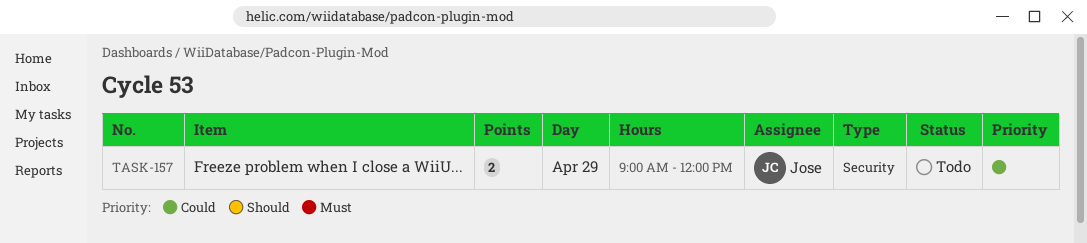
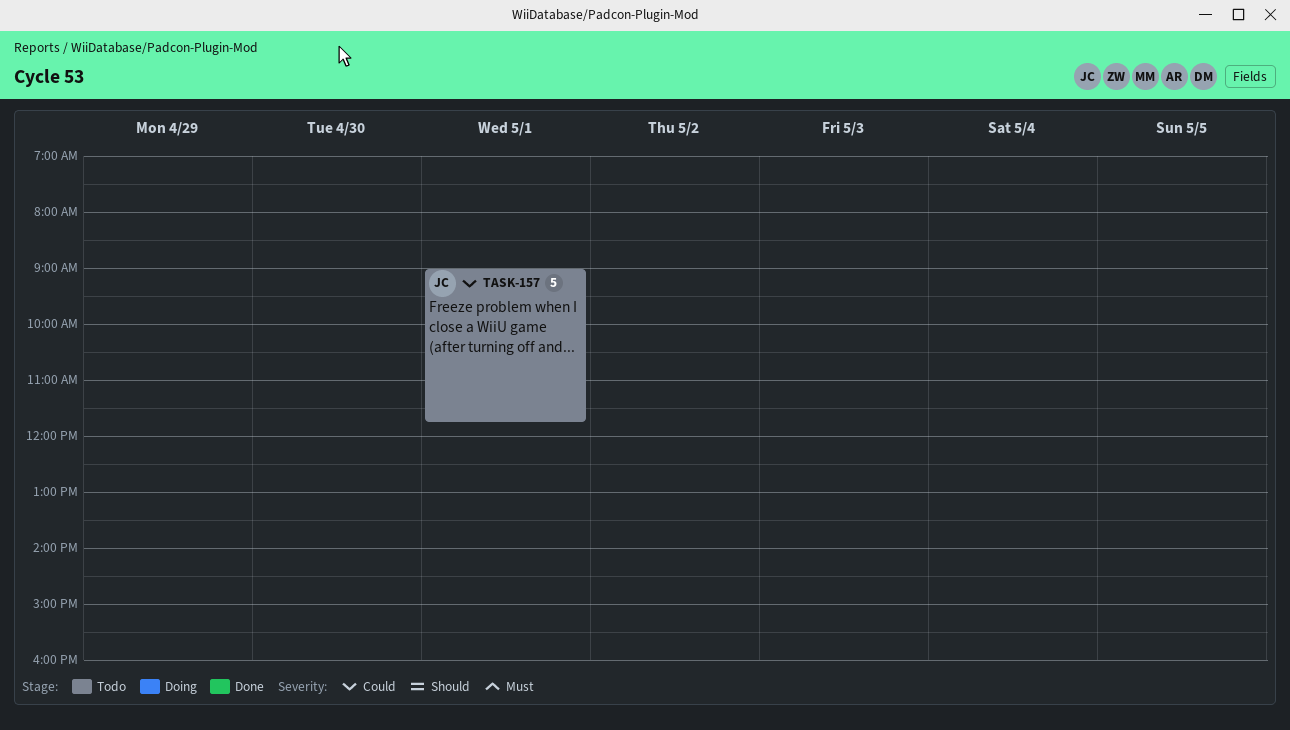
TASK-157, estimate: 2 -> 5
TASK-157, day: Apr 29 -> May 1
TASK-157, ends: 12:00 -> 11:45

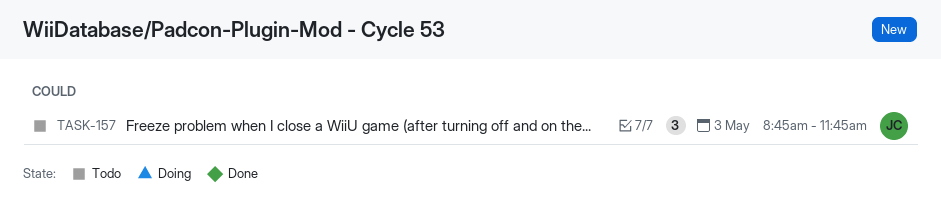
TASK-157, estimate: 5 -> 3
TASK-157, day: May 1 -> May 3
TASK-157, begins: 09:00 -> 08:45

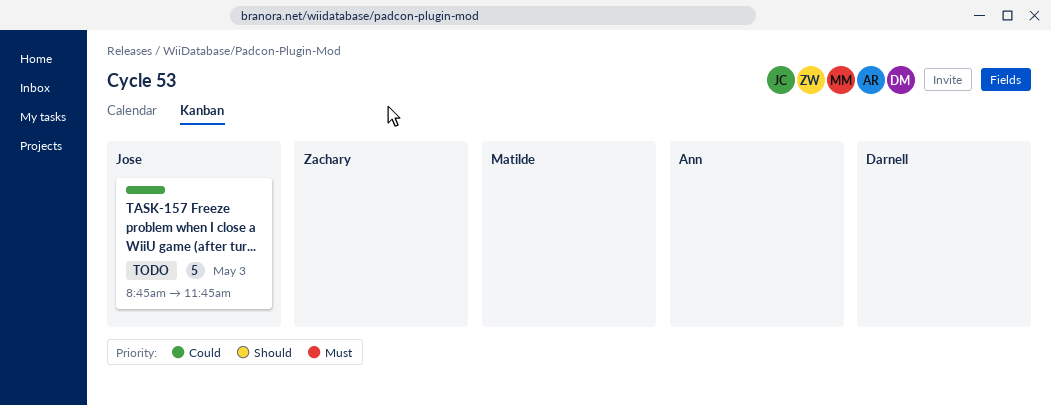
TASK-157, estimate: 3 -> 5

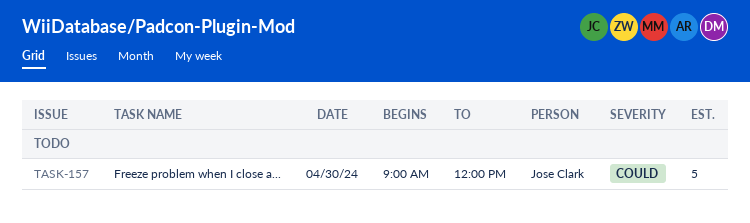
TASK-157, day: May 3 -> Apr 30
TASK-157, begins: 08:45 -> 09:00
TASK-157, ends: 11:45 -> 12:00

